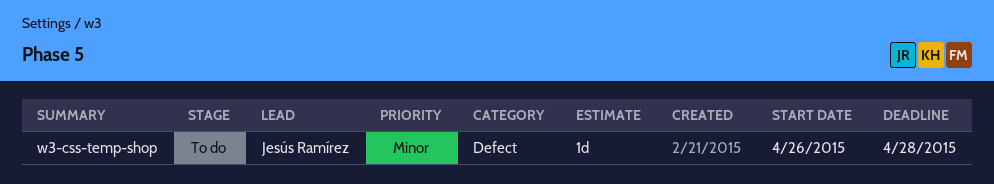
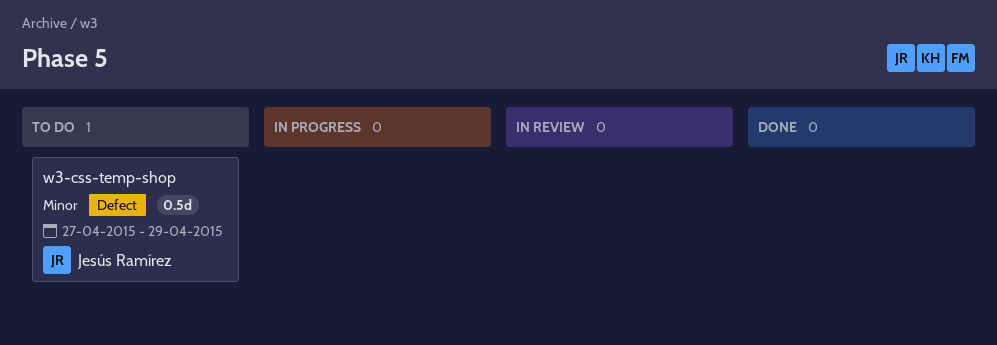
w3-css-temp-shop, estimate: 1d -> 0.5d
w3-css-temp-shop, start: Apr 26 -> Apr 27
w3-css-temp-shop, due: Apr 28 -> Apr 29

